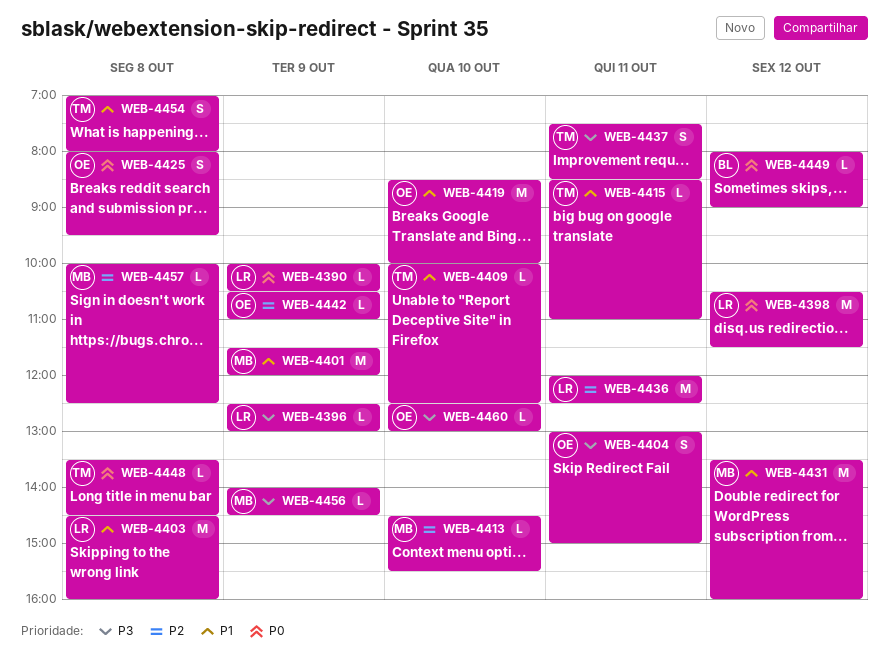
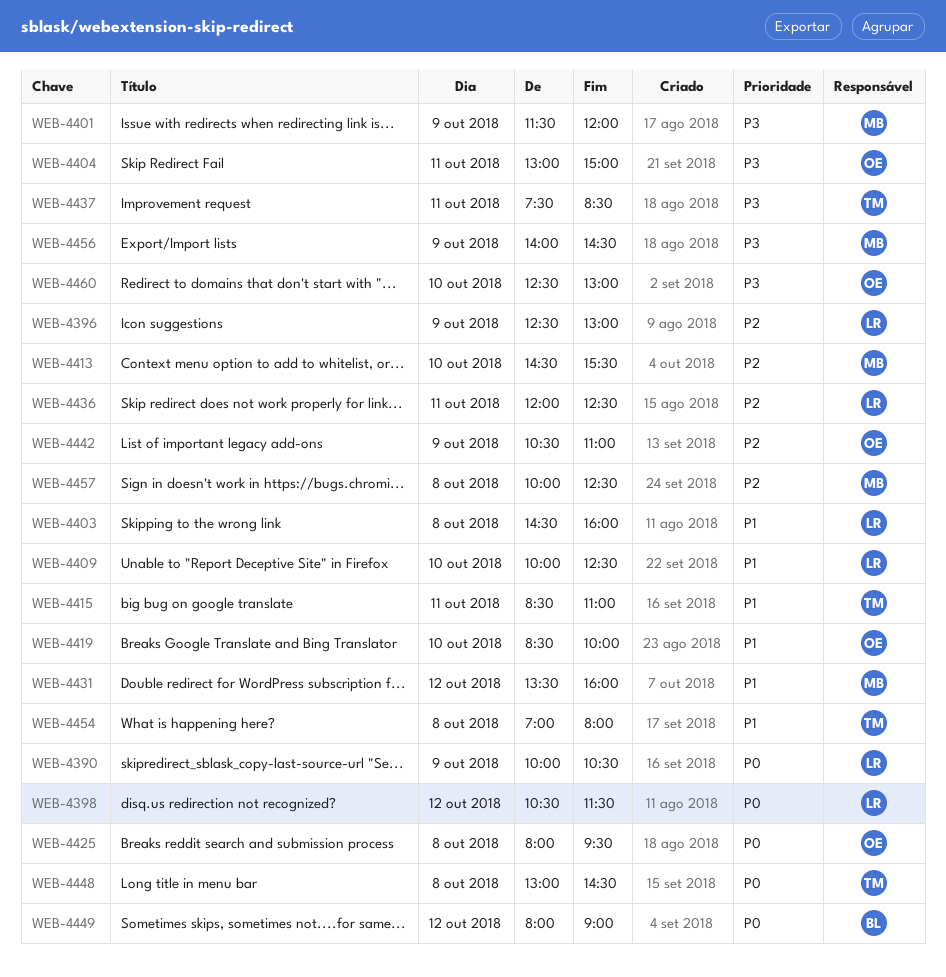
WEB-4396, priority: P3 -> P2
WEB-4401, priority: P1 -> P3
WEB-4409, owner: TM -> LR
WEB-4448, begins: 13:30 -> 13:00

